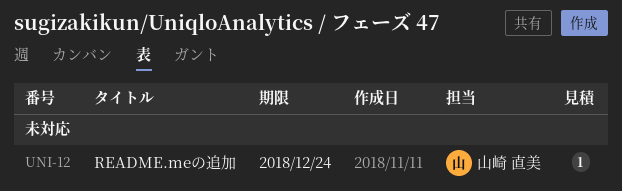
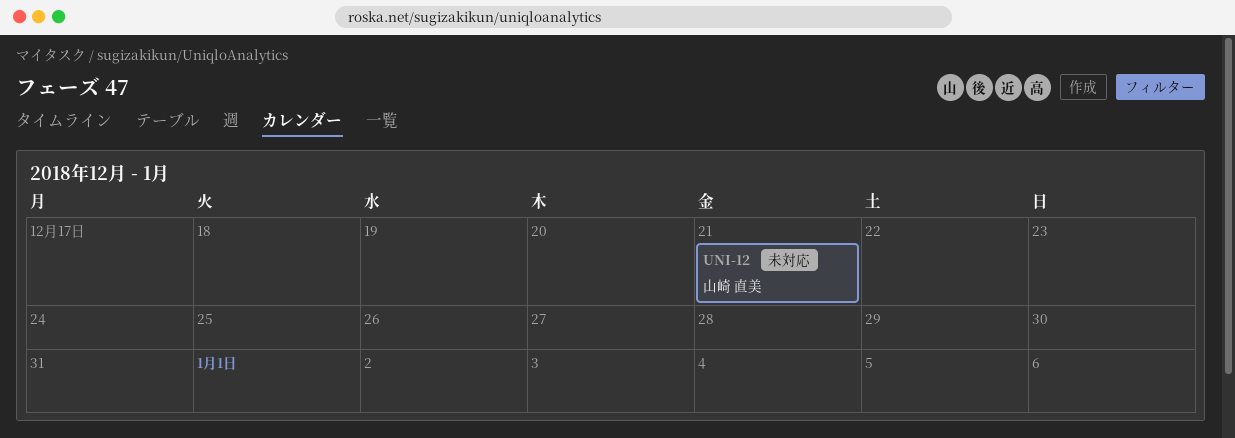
UNI-12, due: Dec 24 -> Dec 21

